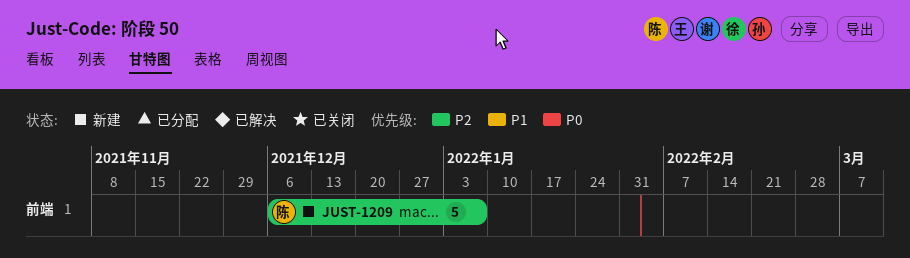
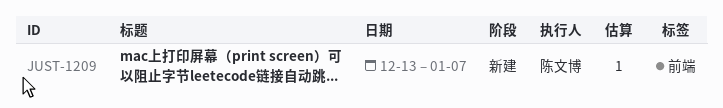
JUST-1209, estimate: 5 -> 1
JUST-1209, start: Dec 6 -> Dec 13

